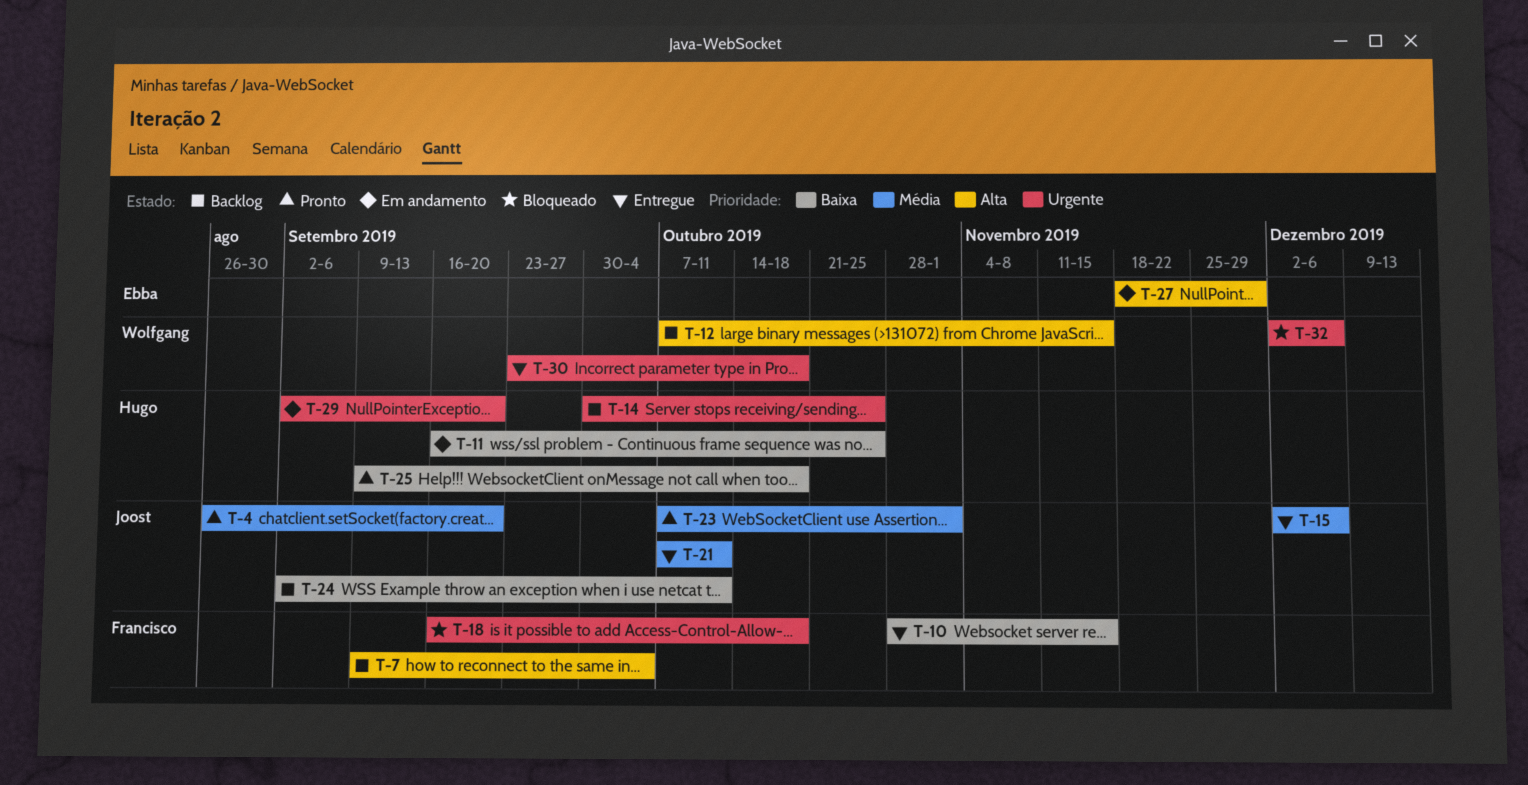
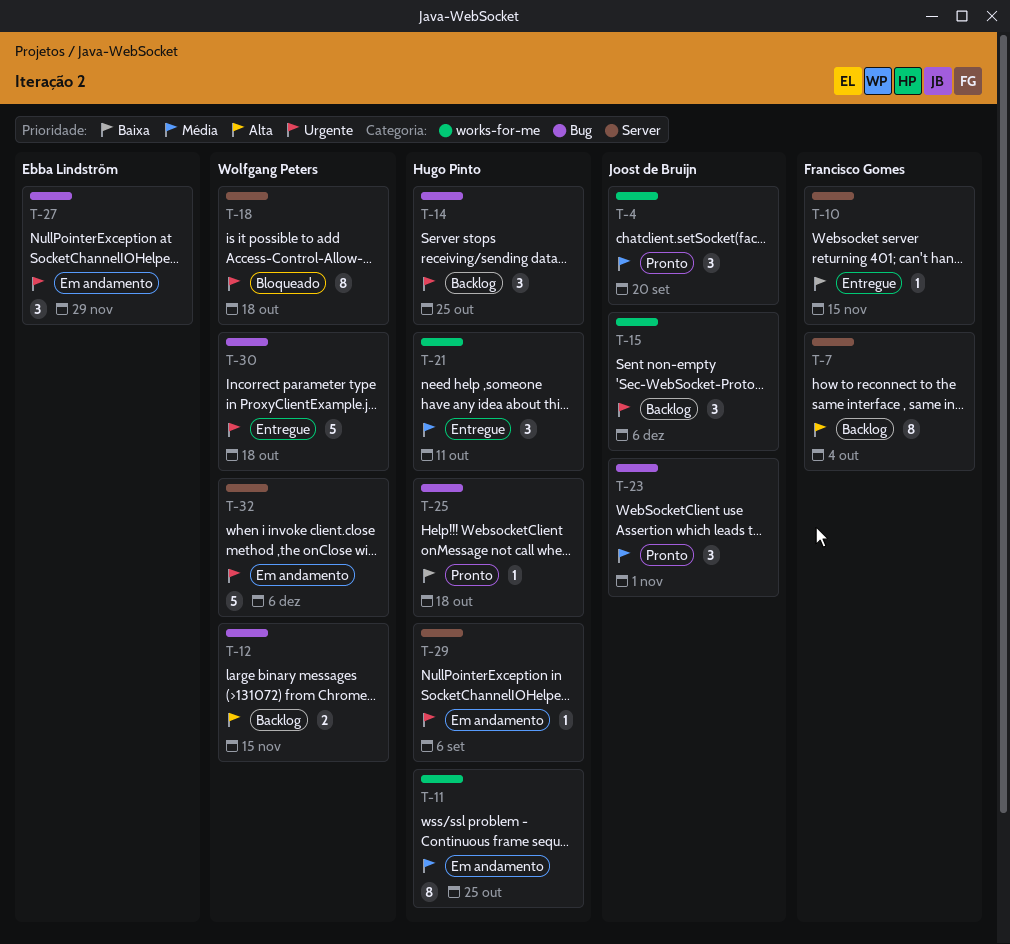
T-11, priority: Baixa -> Média
T-15, status: Entregue -> Backlog
T-15, priority: Média -> Urgente
T-18, owner: Francisco Gomes -> Wolfgang Peters
T-21, owner: Joost de Bruijn -> Hugo Pinto
T-24: present -> none
T-27, priority: Alta -> Urgente
T-29, due: Sep 20 -> Sep 6
T-32, status: Bloqueado -> Em andamento

